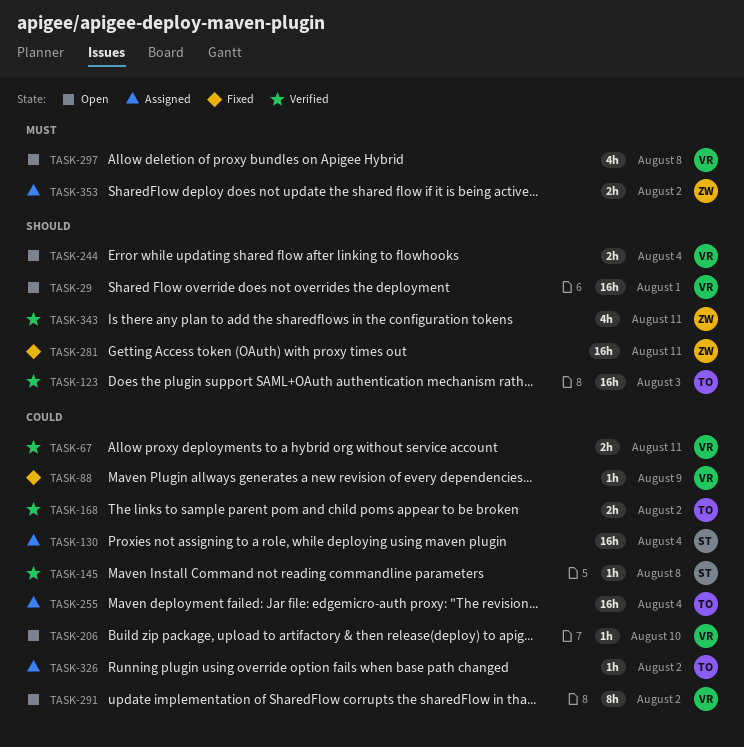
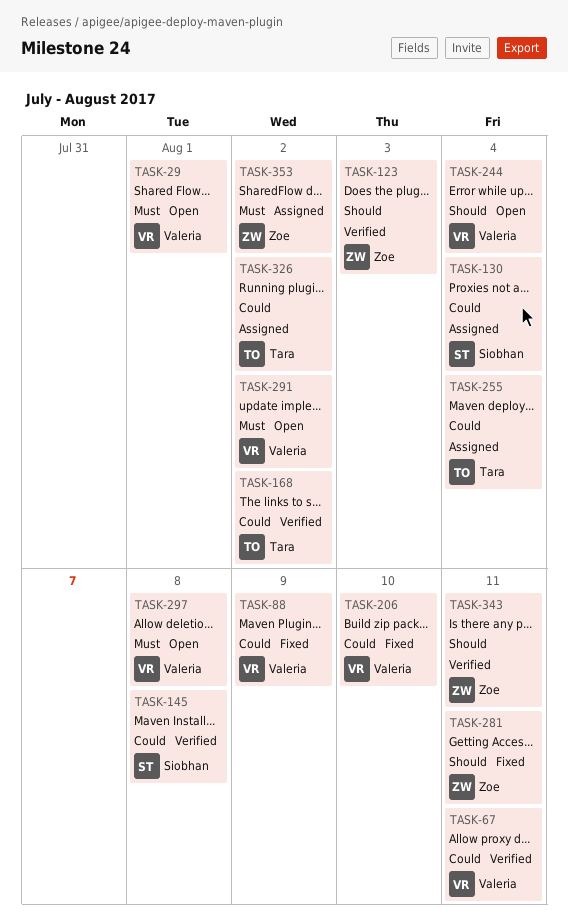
TASK-29, priority: Should -> Must
TASK-123, owner: Tara -> Zoe
TASK-206, status: Open -> Fixed
TASK-291, priority: Could -> Must

